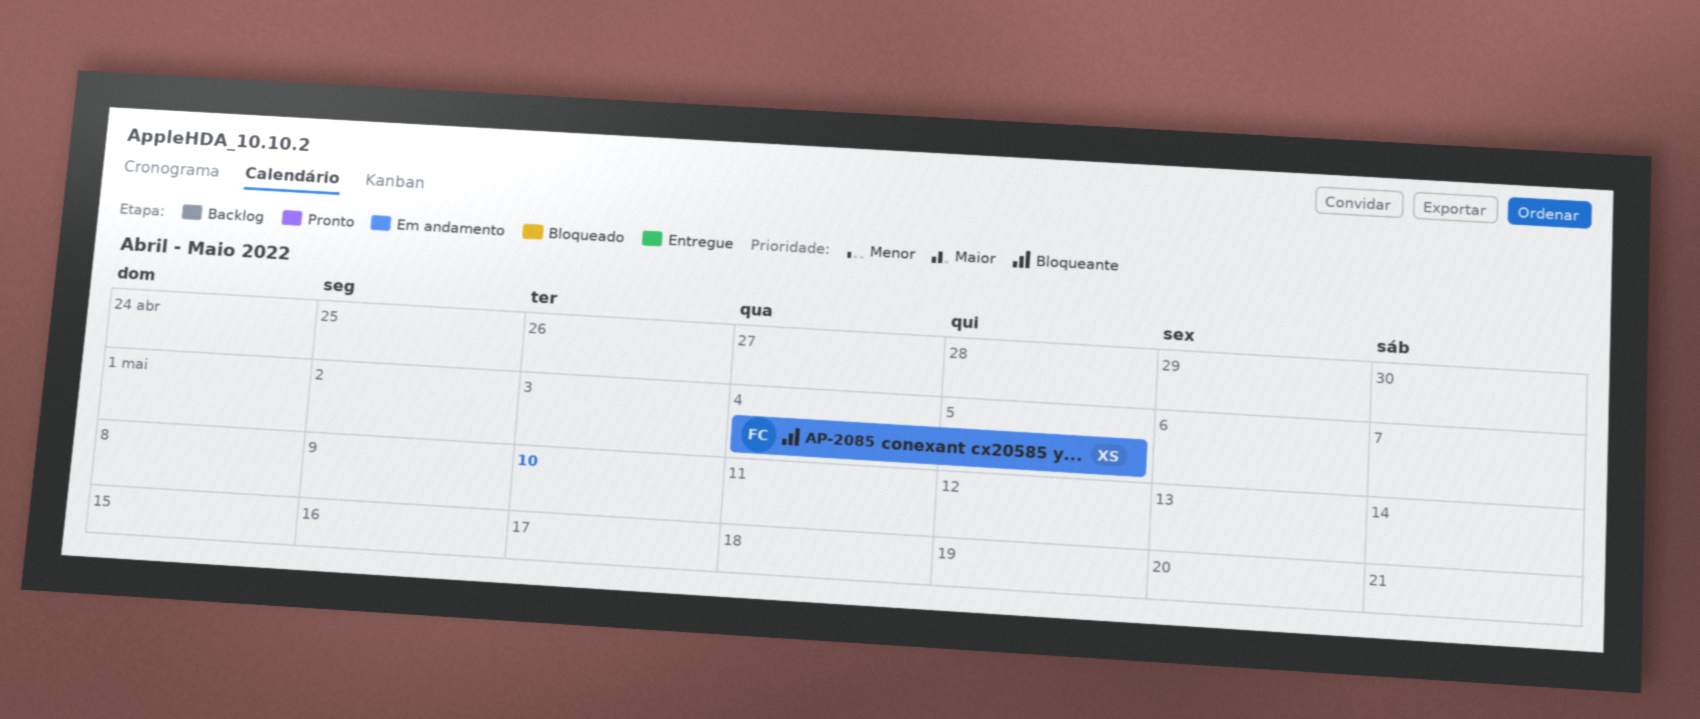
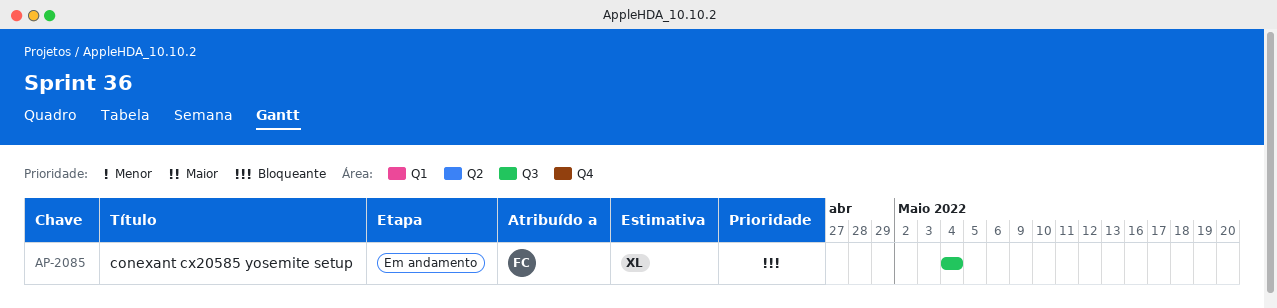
AP-2085, estimate: XS -> XL
AP-2085, due: May 5 -> May 4

